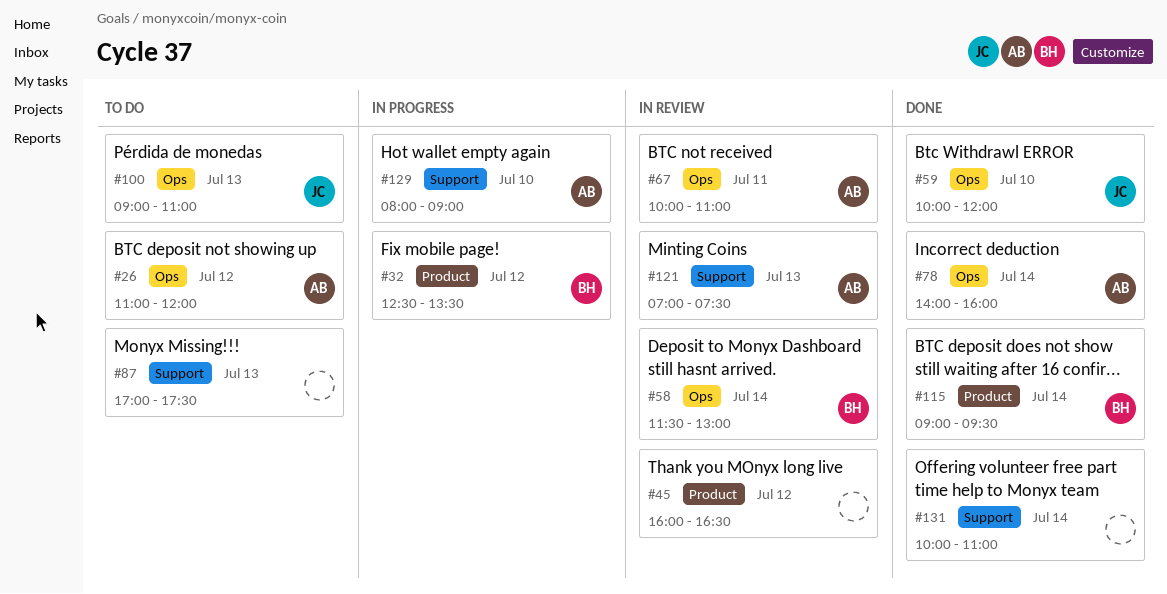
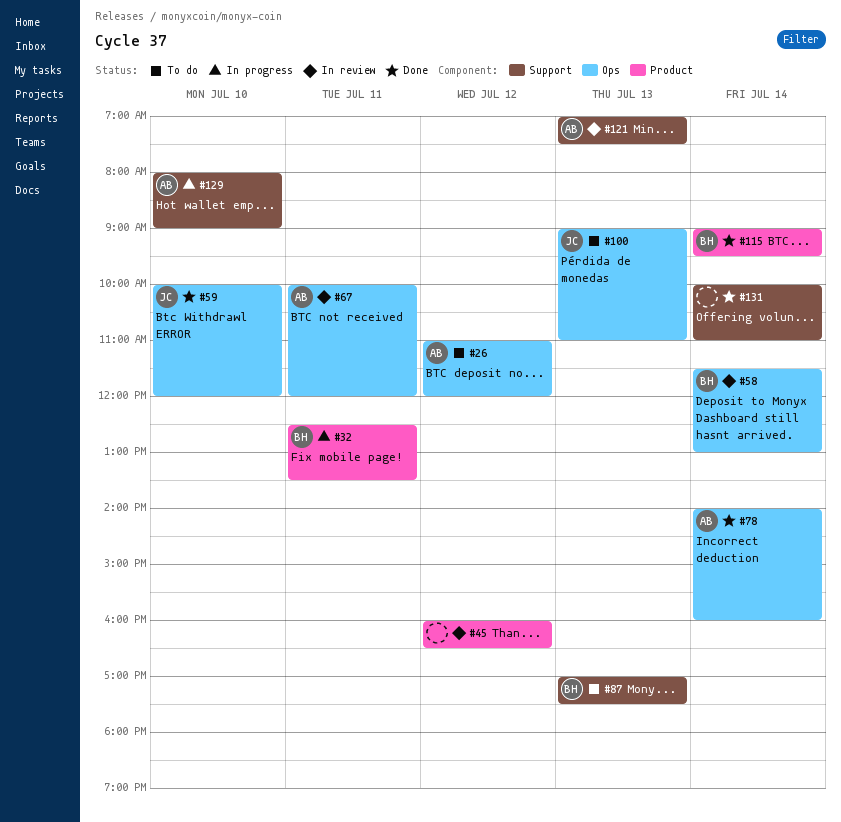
#32, day: Jul 12 -> Jul 11
#67, ends: 11:00 -> 12:00
#87, owner: none -> BH

